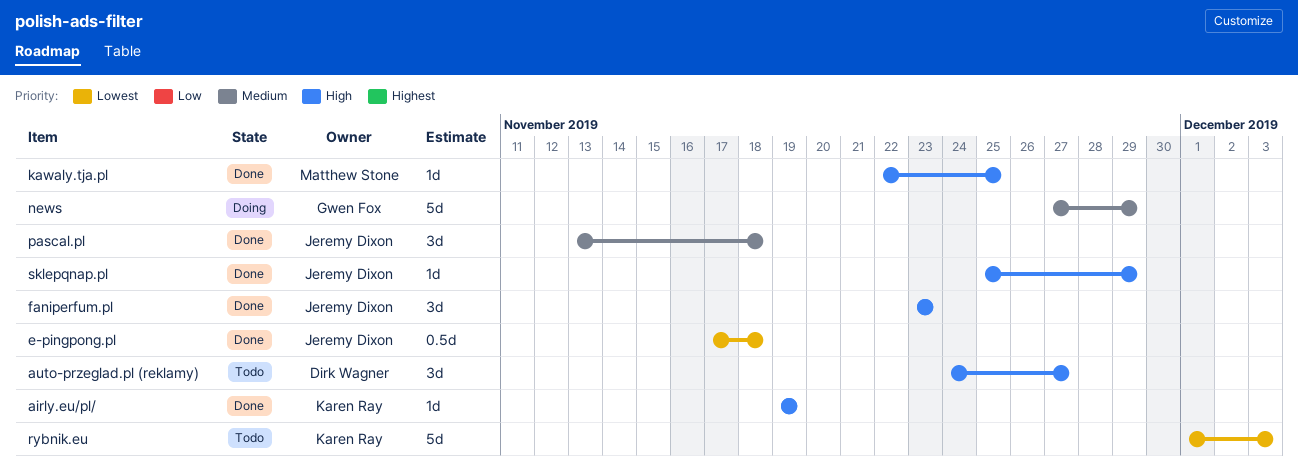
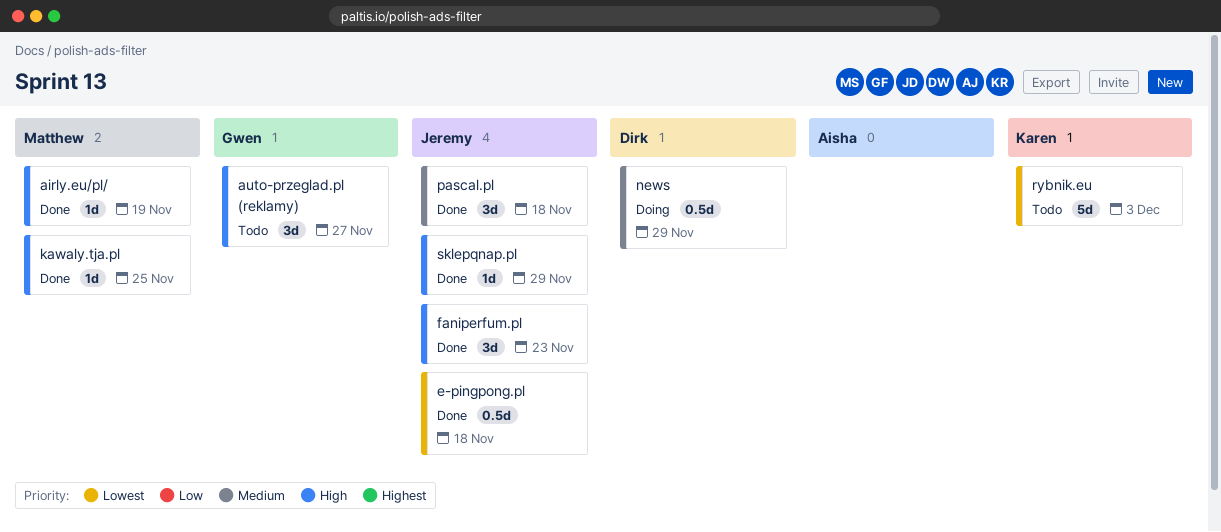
airly.eu/pl/, owner: Karen Ray -> Matthew Stone
auto-przeglad.pl (reklamy), owner: Dirk Wagner -> Gwen Fox
news, owner: Gwen Fox -> Dirk Wagner
news, estimate: 5d -> 0.5d

